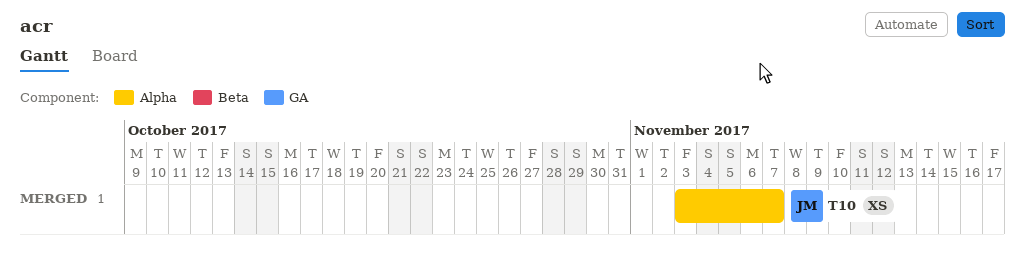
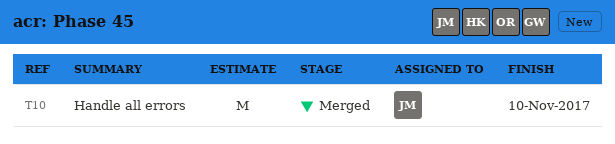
T10, estimate: XS -> M
T10, due: Nov 7 -> Nov 10

